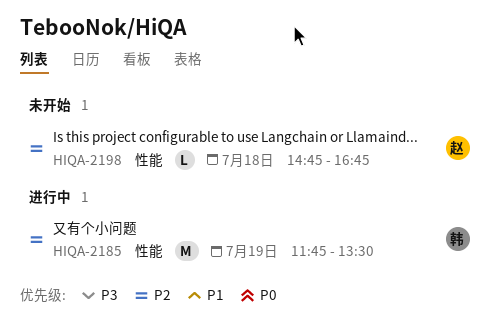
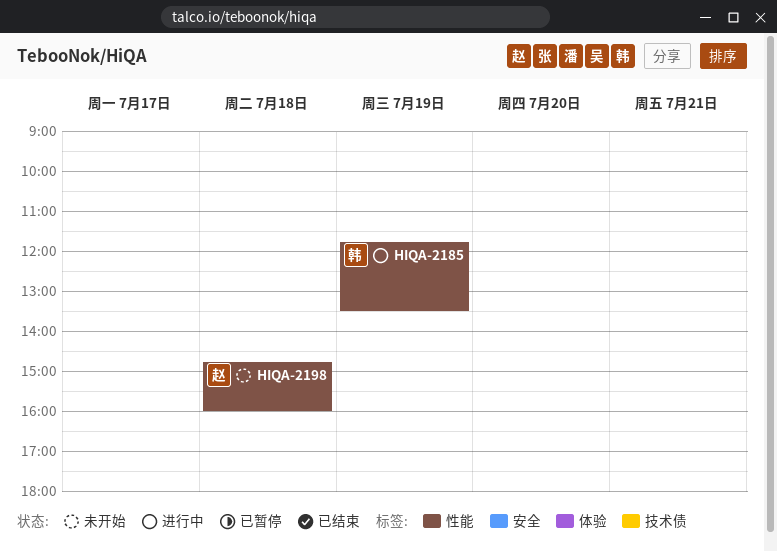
HIQA-2198, ends: 16:45 -> 16:00

